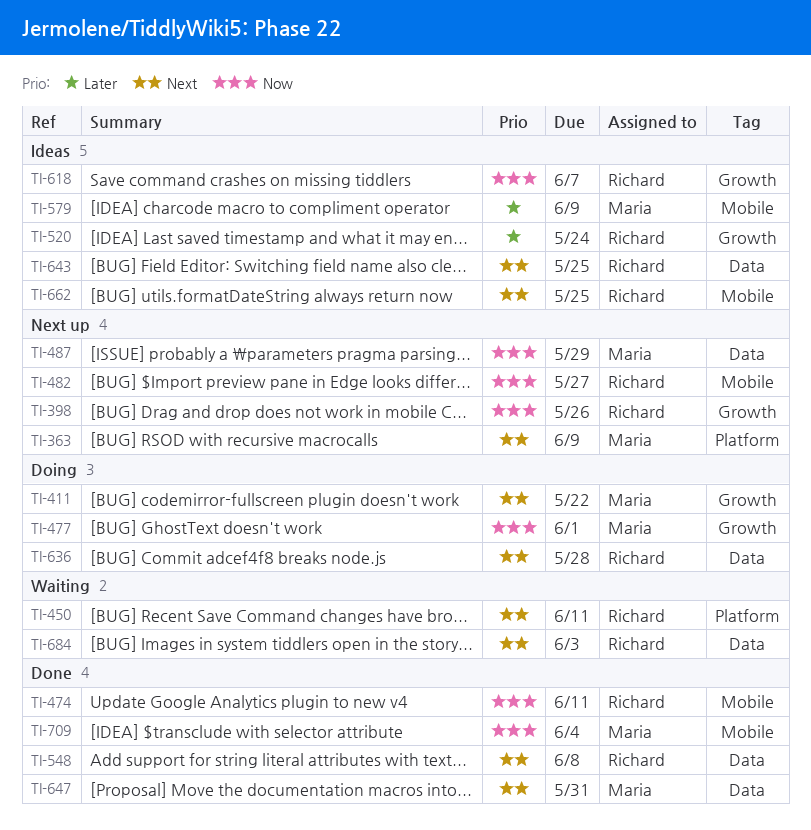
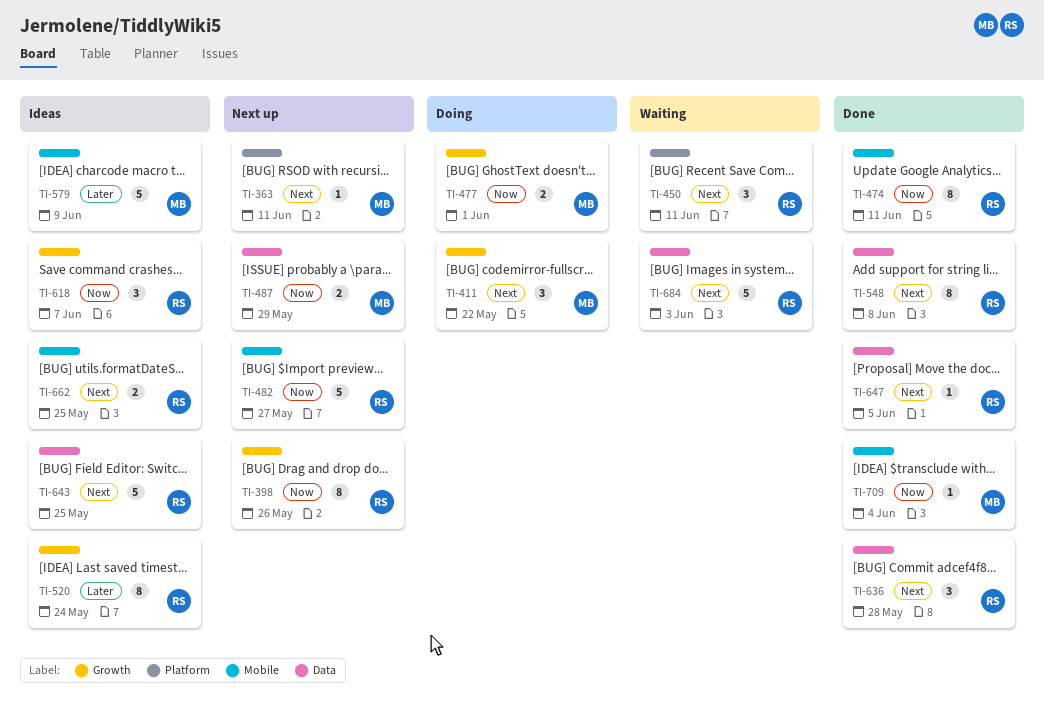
TI-363, due: Jun 9 -> Jun 11
TI-636, status: Doing -> Done
TI-647, owner: Maria -> Richard
TI-647, due: May 31 -> Jun 5

